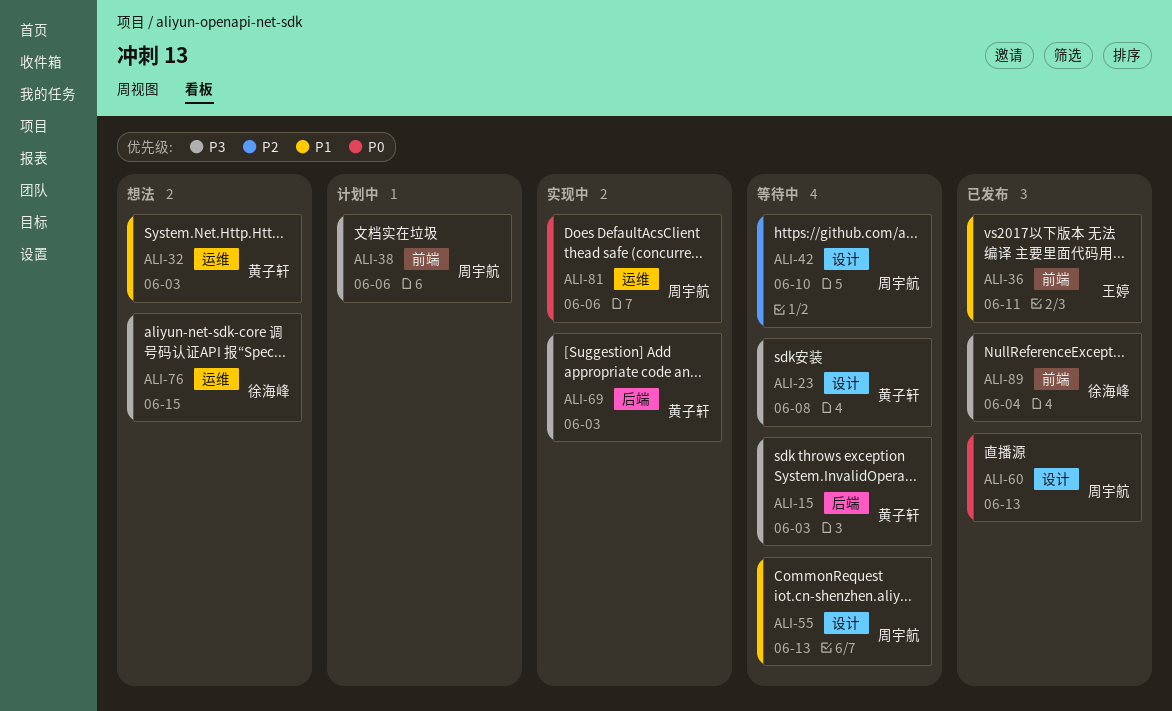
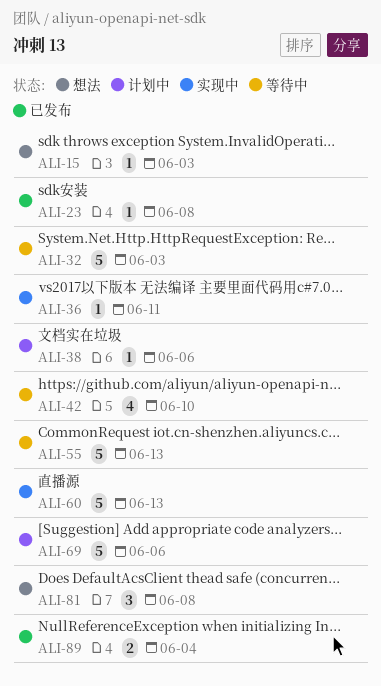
ALI-15, status: 等待中 -> 想法
ALI-23, status: 等待中 -> 已发布
ALI-32, status: 想法 -> 等待中
ALI-36, status: 已发布 -> 实现中
ALI-60, status: 已发布 -> 实现中
ALI-69, status: 实现中 -> 计划中
ALI-69, due: Jun 3 -> Jun 6
ALI-76: present -> none
ALI-81, status: 实现中 -> 想法
ALI-81, due: Jun 6 -> Jun 8

